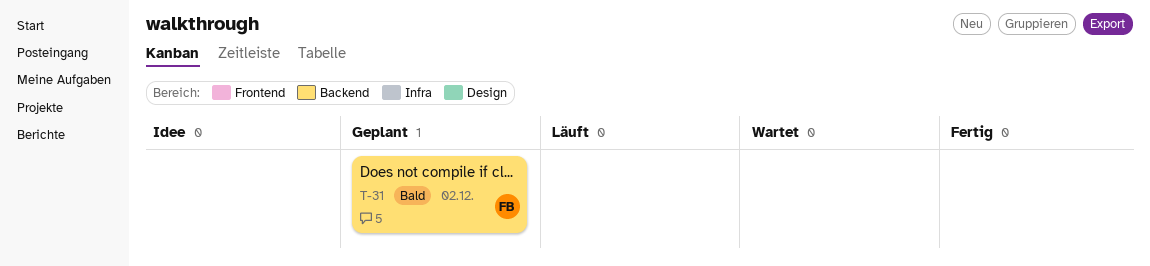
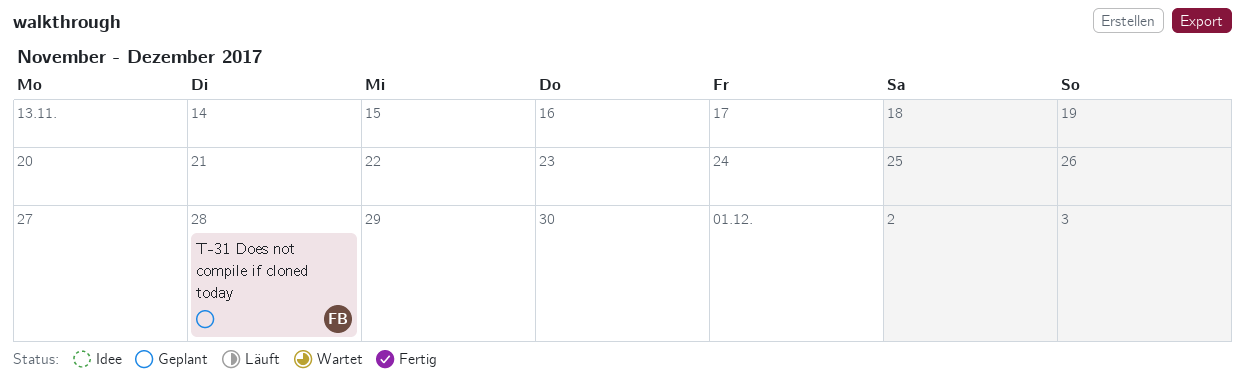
T-31, due: Dec 2 -> Nov 28

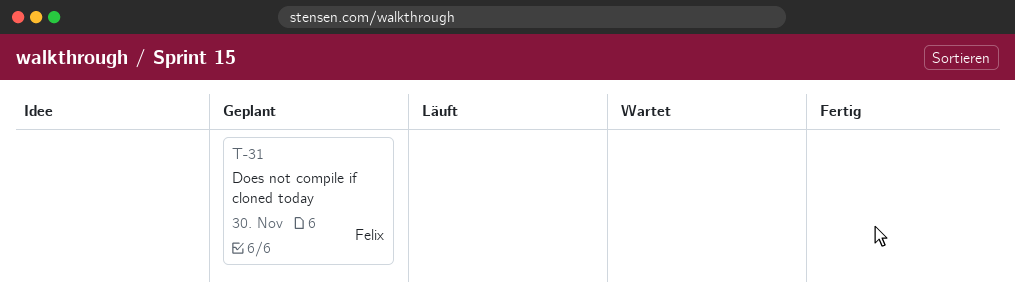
T-31, due: Nov 28 -> Nov 30

